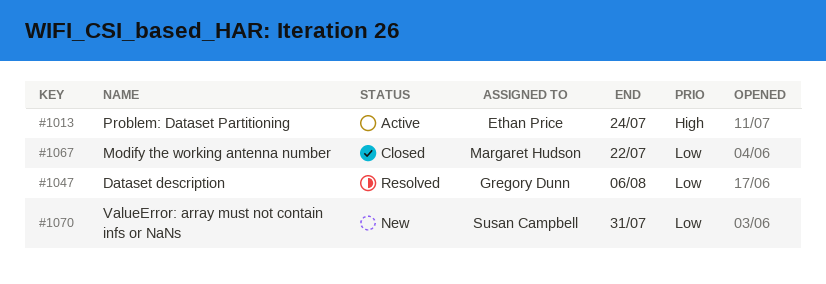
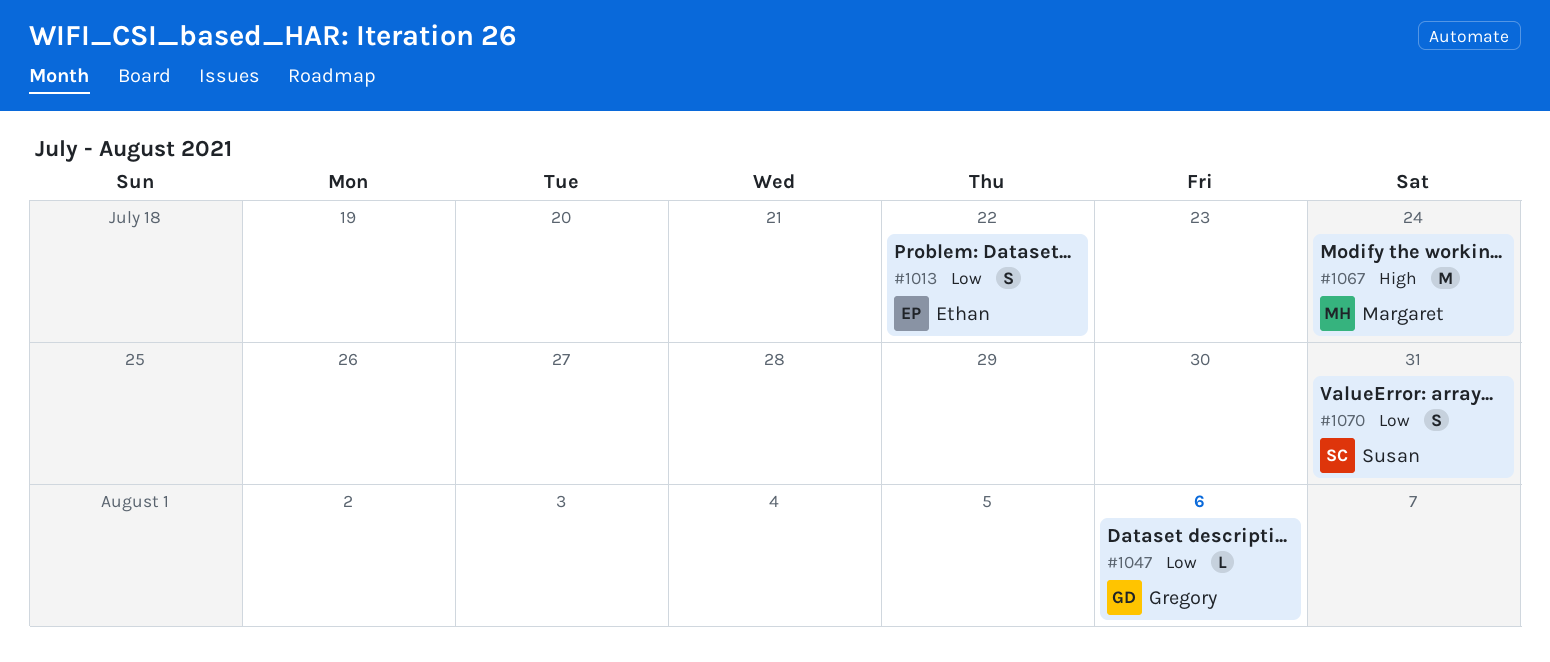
#1013, priority: High -> Low
#1013, due: Jul 24 -> Jul 22
#1067, priority: Low -> High
#1067, due: Jul 22 -> Jul 24

